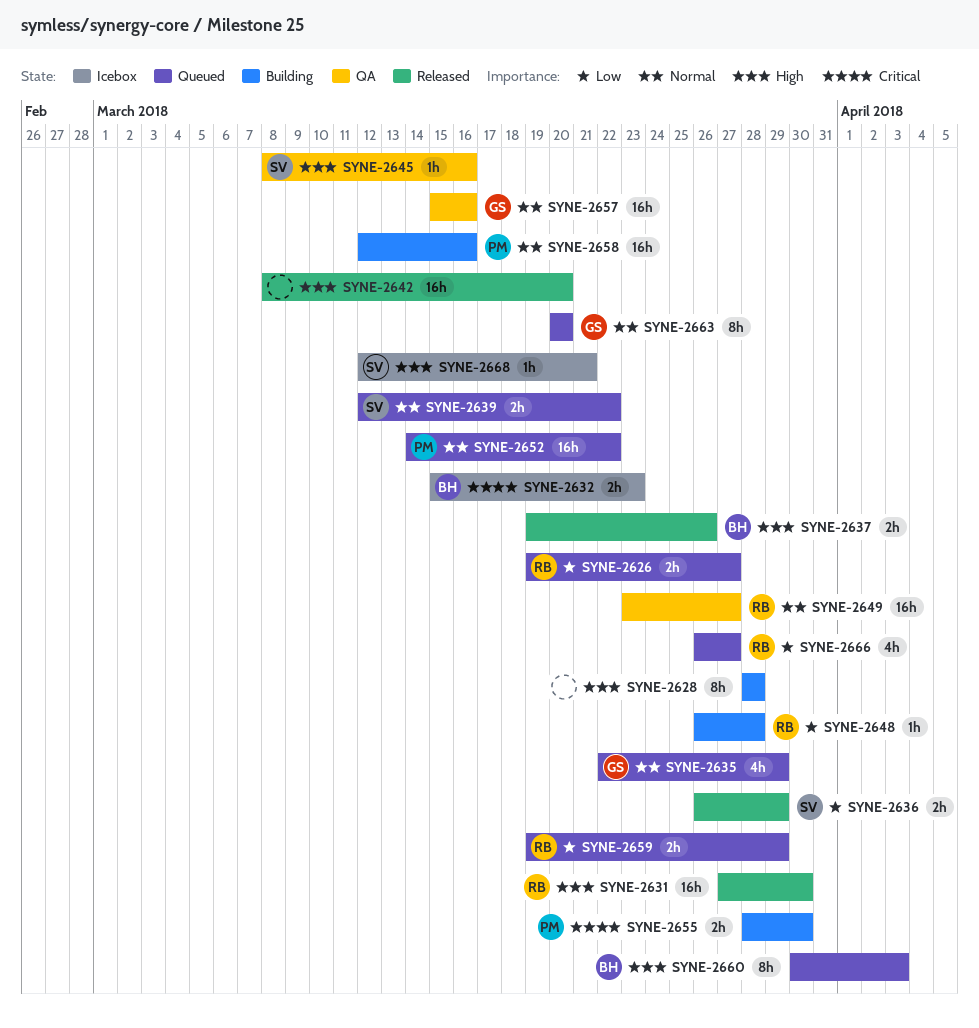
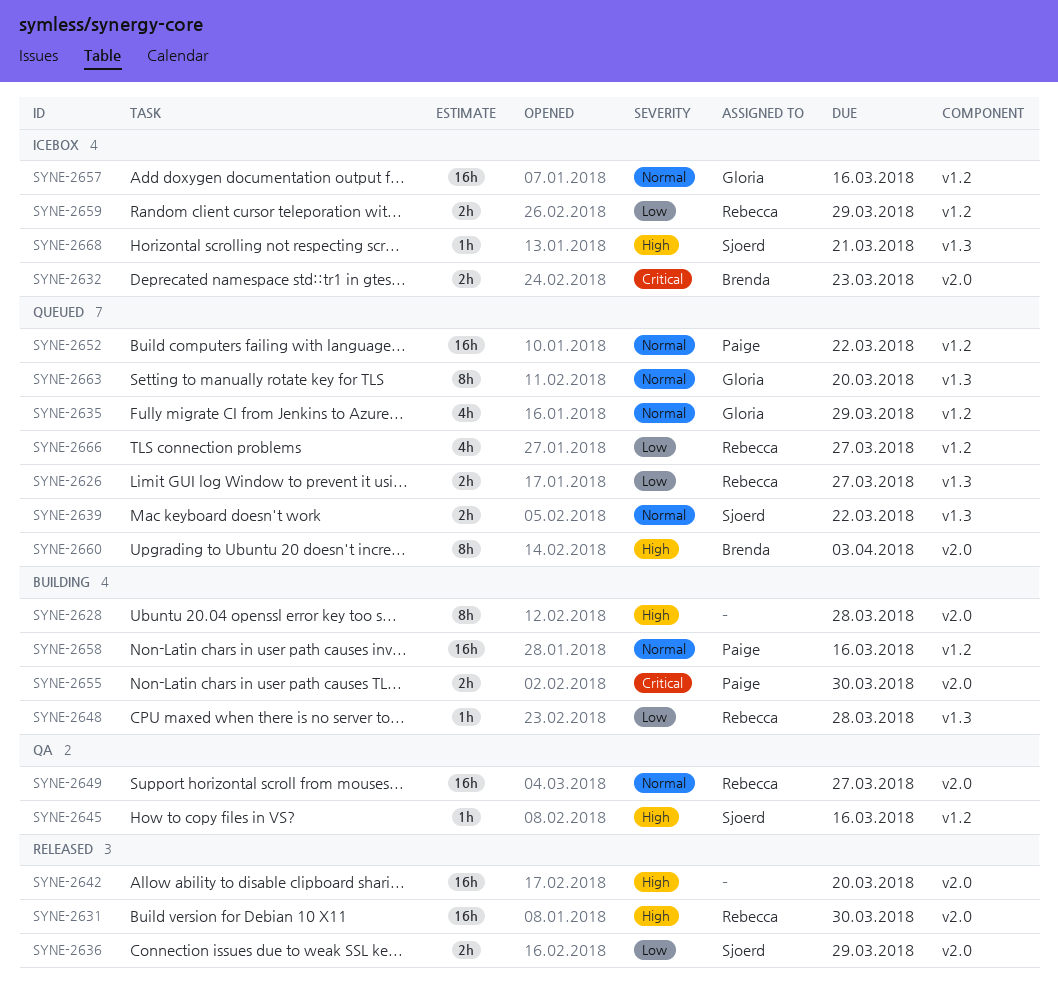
SYNE-2637: present -> none
SYNE-2657, status: QA -> Icebox
SYNE-2659, status: Queued -> Icebox

